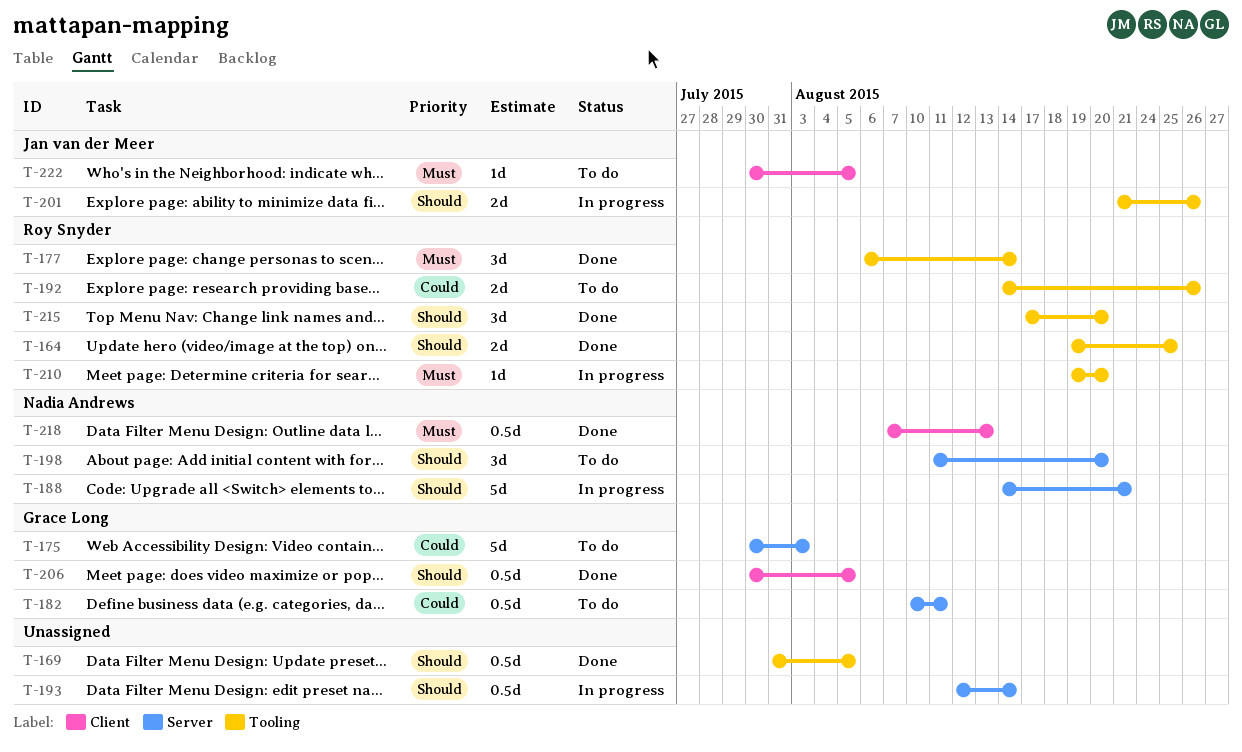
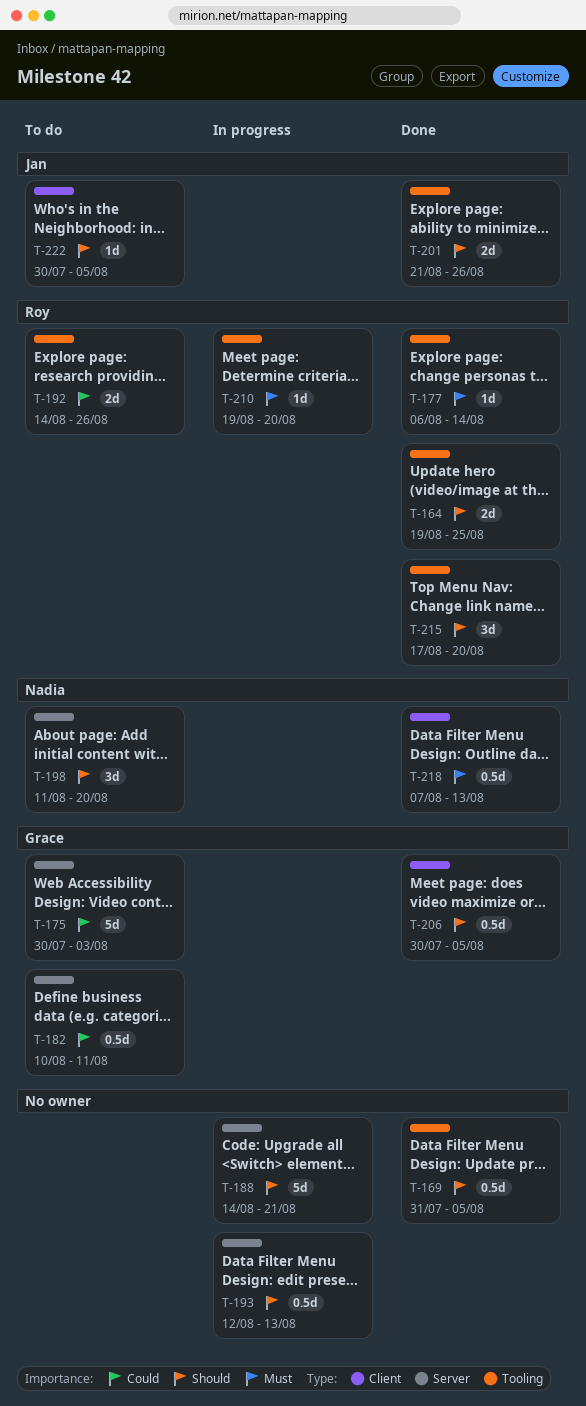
T-177, estimate: 3d -> 1d
T-188, owner: Nadia Andrews -> none
T-193, due: Aug 14 -> Aug 13
T-201, status: In progress -> Done
T-222, priority: Must -> Should

